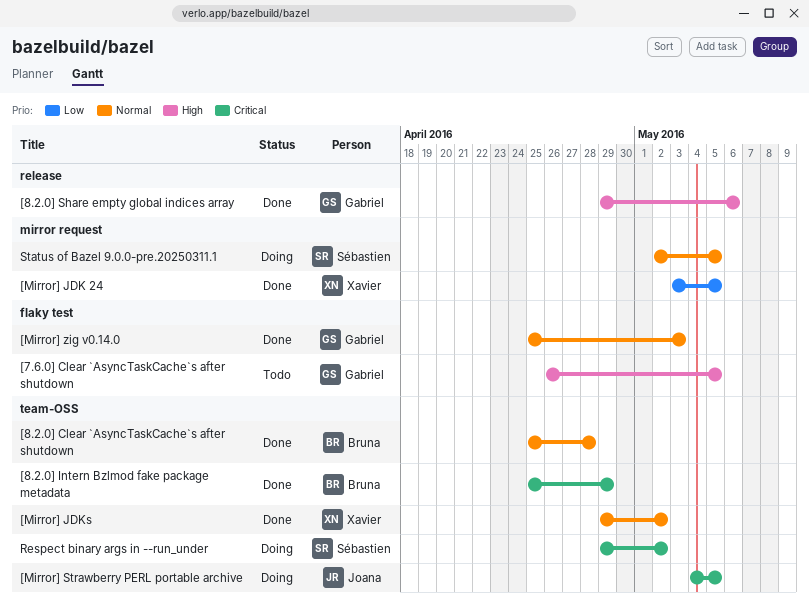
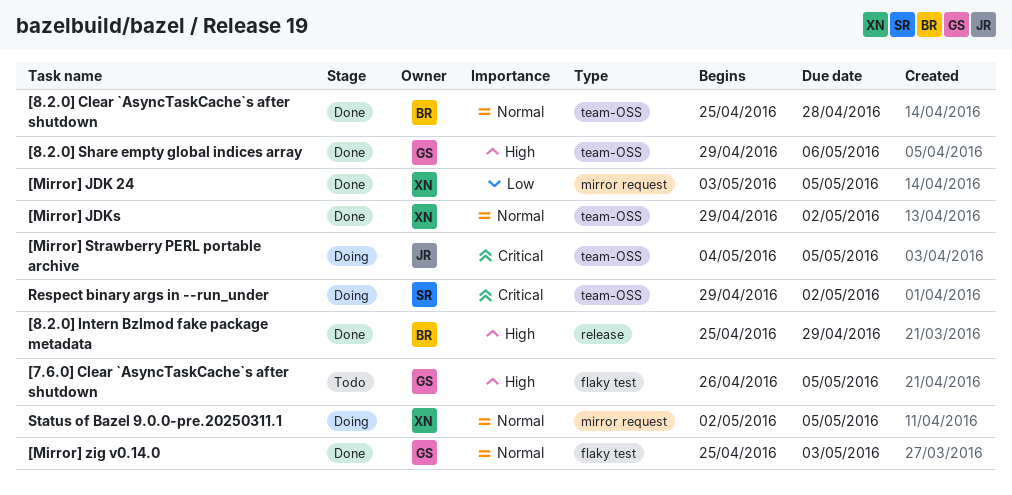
[8.2.0] Intern Bzlmod fake package metadata, priority: Critical -> High
[8.2.0] Intern Bzlmod fake package metadata, label: team-OSS -> release
[8.2.0] Share empty global indices array, label: release -> team-OSS
Status of Bazel 9.0.0-pre.20250311.1, owner: Sébastien -> Xavier

